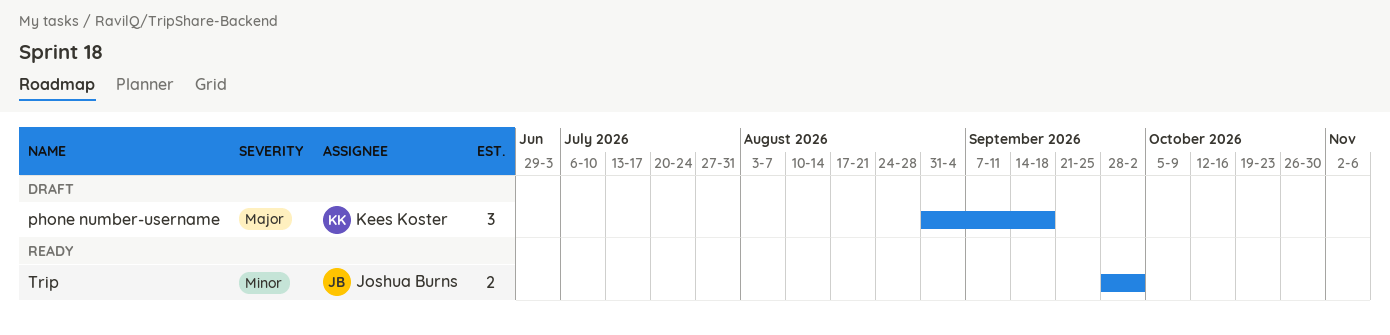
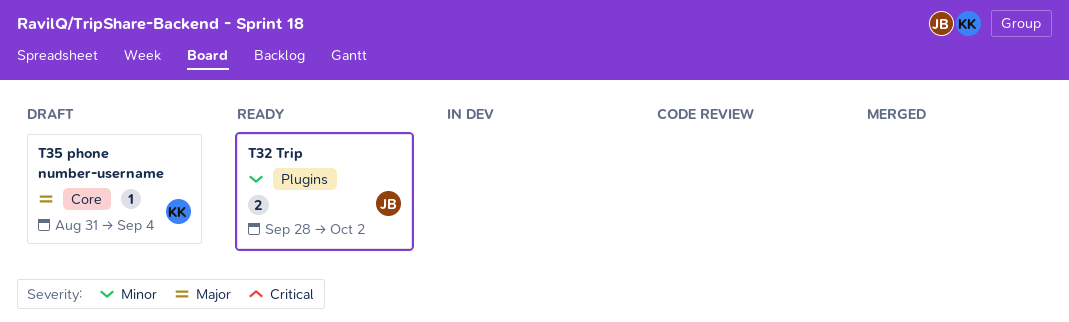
phone number-username, estimate: 3 -> 1
phone number-username, due: Sep 18 -> Sep 4

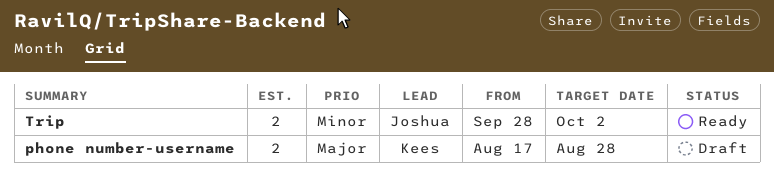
phone number-username, estimate: 1 -> 2
phone number-username, start: Aug 31 -> Aug 17
phone number-username, due: Sep 4 -> Aug 28

